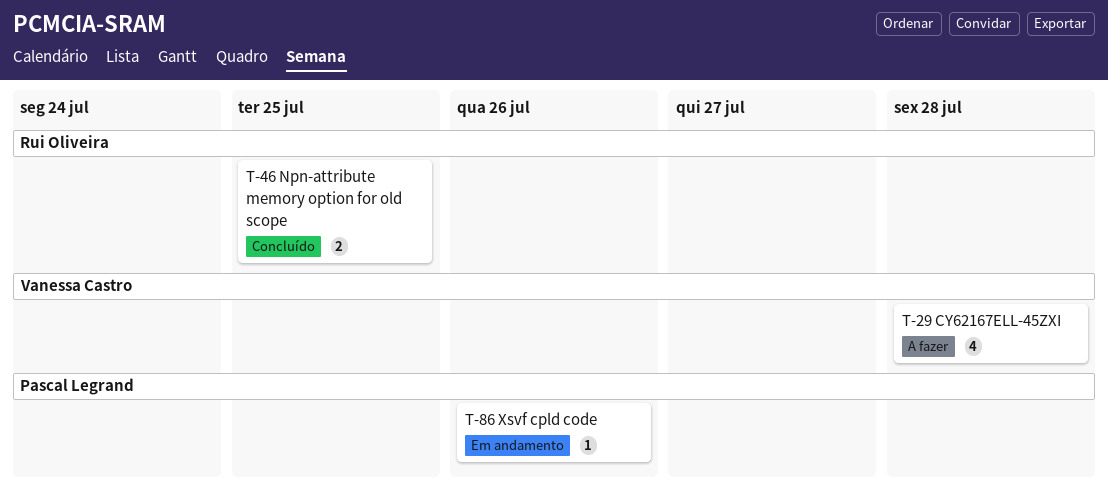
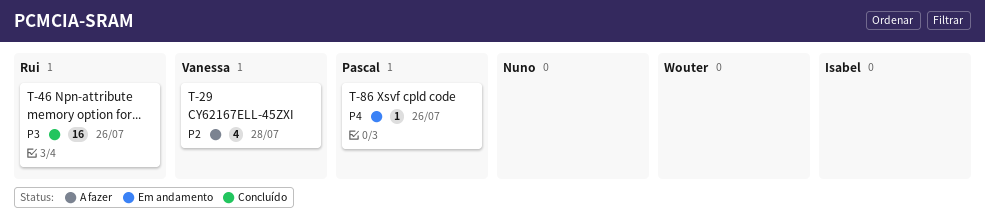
T-46, estimate: 2 -> 16
T-46, due: Jul 25 -> Jul 26

